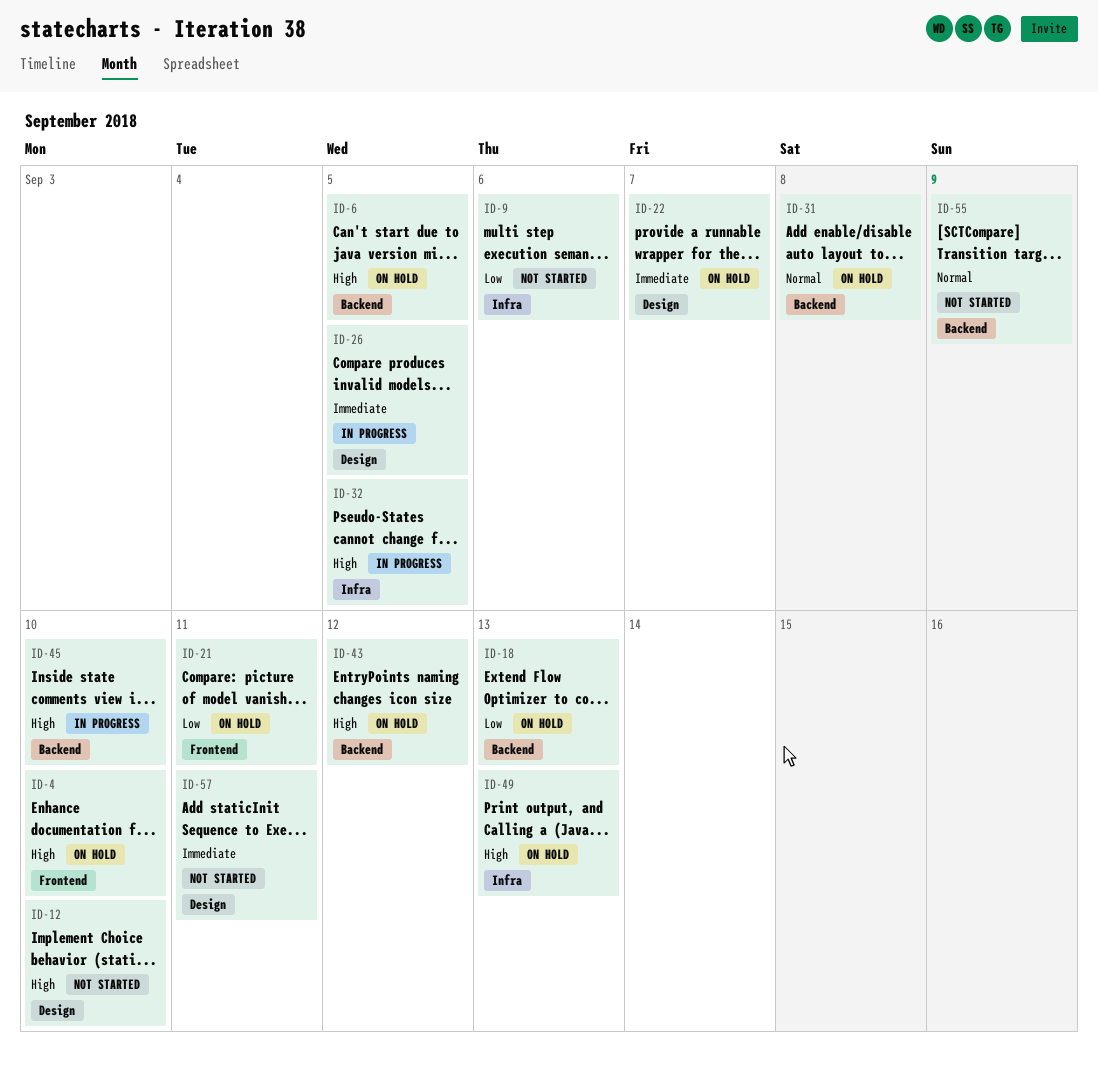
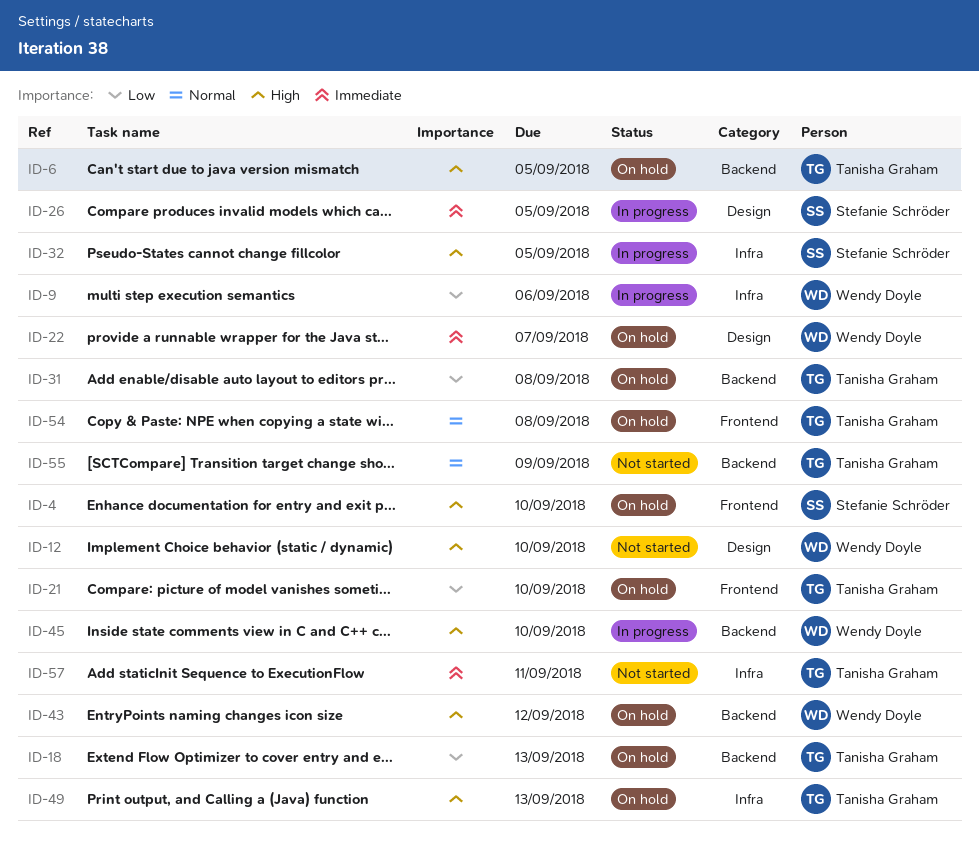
ID-9, status: Not started -> In progress
ID-21, due: Sep 11 -> Sep 10
ID-31, priority: Normal -> Low
ID-54: none -> present
ID-57, label: Design -> Infra

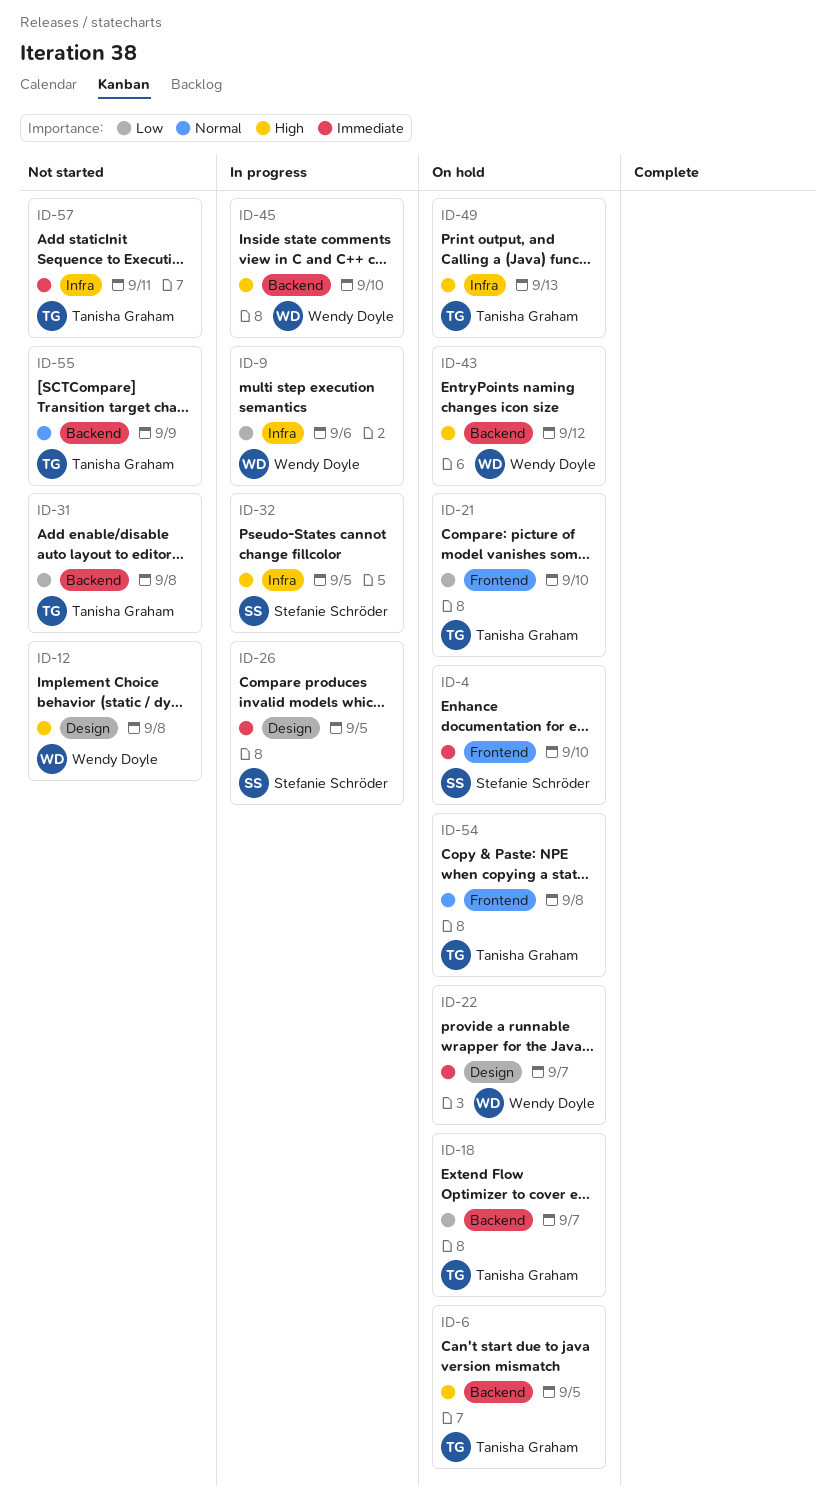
ID-4, priority: High -> Immediate
ID-12, due: Sep 10 -> Sep 8
ID-18, due: Sep 13 -> Sep 7
ID-31, status: On hold -> Not started

